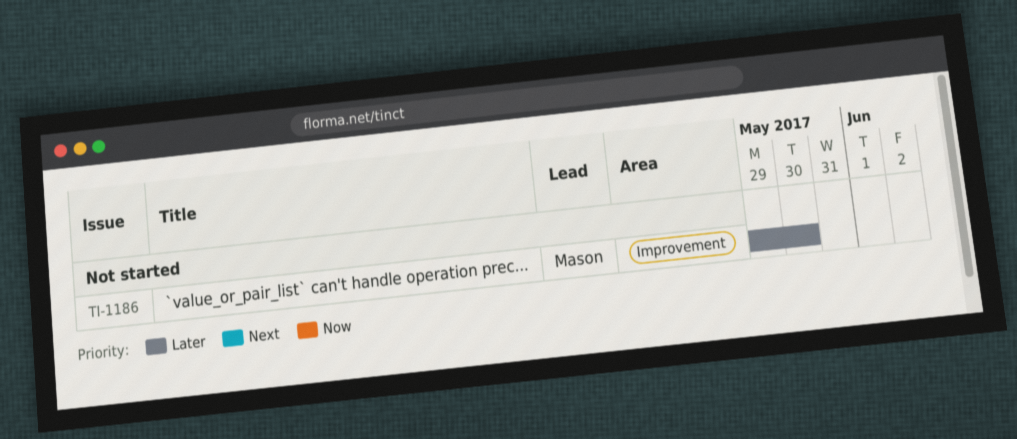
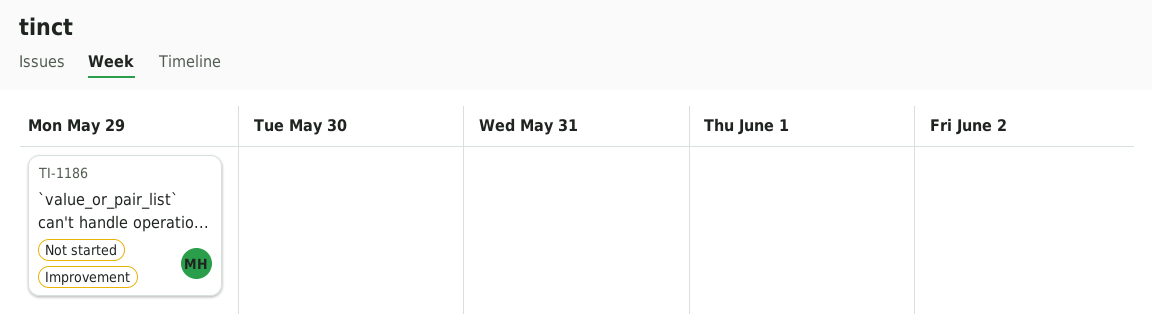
TI-1186, due: May 30 -> May 29

